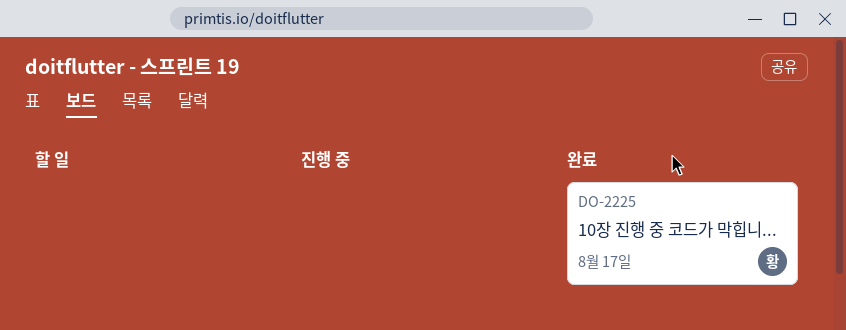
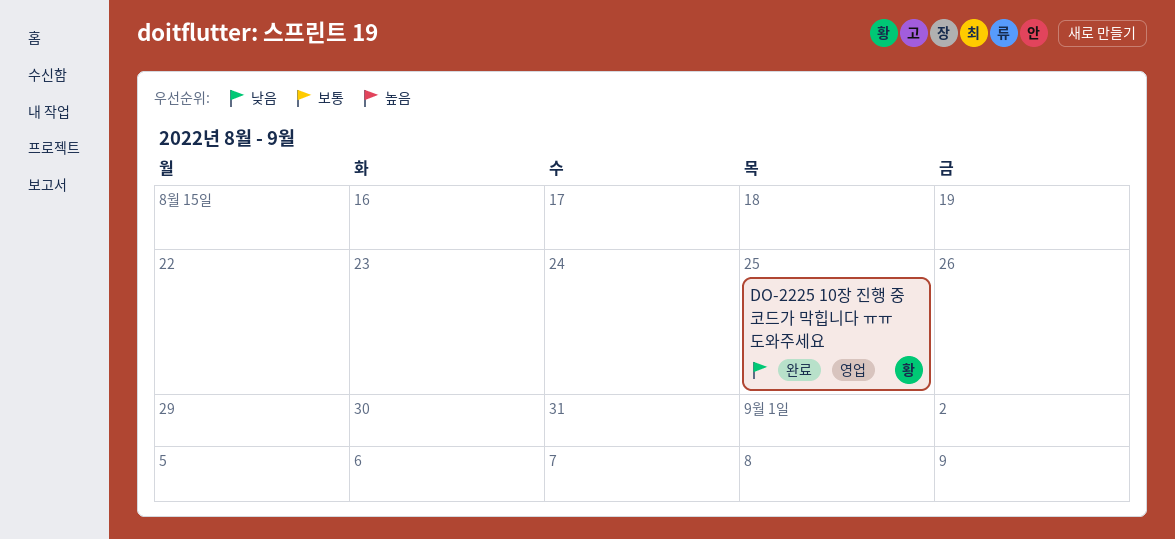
DO-2225, due: Aug 17 -> Aug 25

